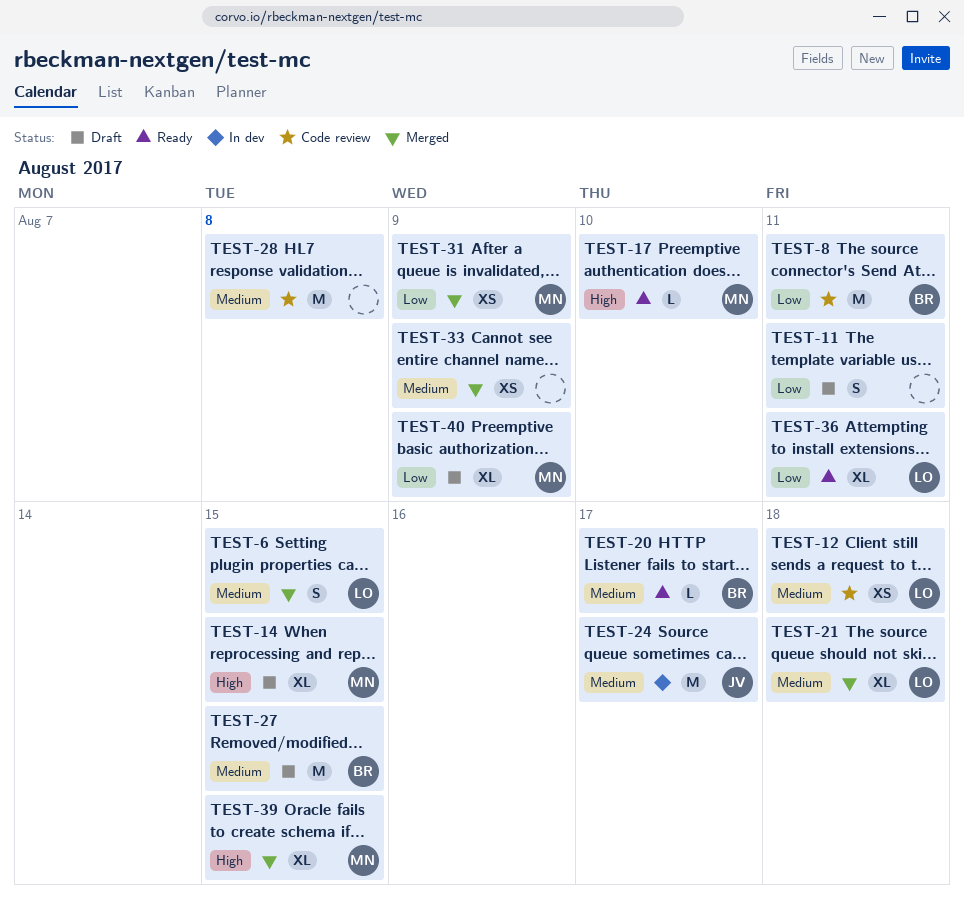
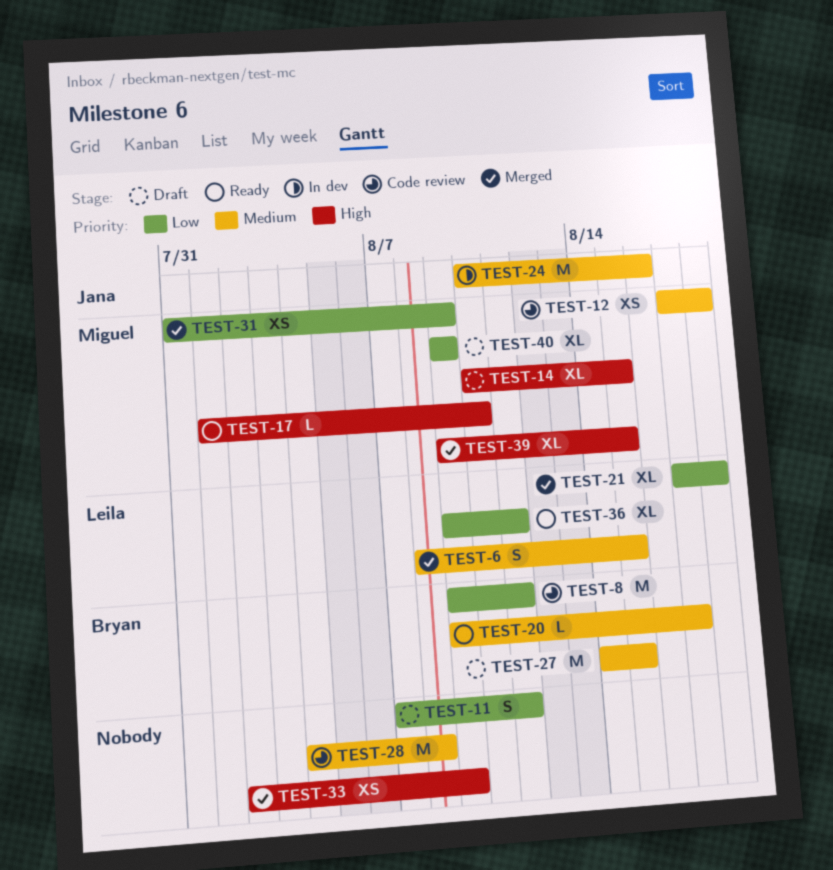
TEST-12, owner: Leila -> Miguel
TEST-21, priority: Medium -> Low
TEST-24, due: Aug 17 -> Aug 16
TEST-33, priority: Medium -> High

